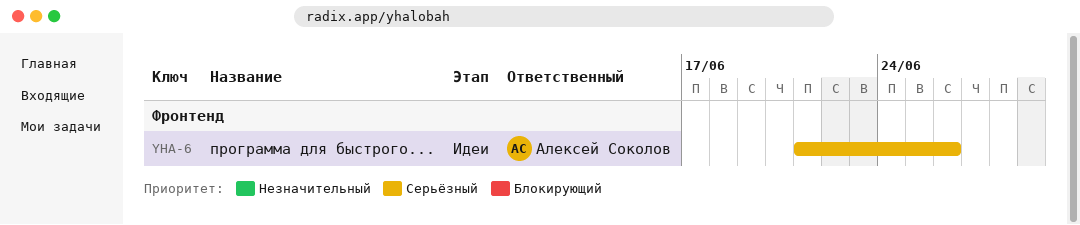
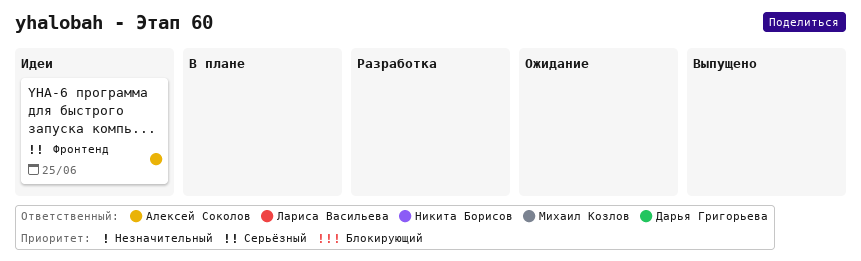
YHA-6, due: Jun 26 -> Jun 25

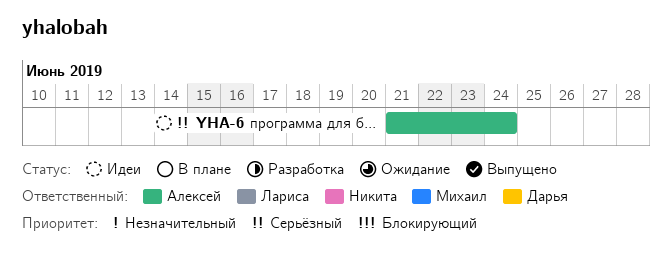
YHA-6, due: Jun 25 -> Jun 24

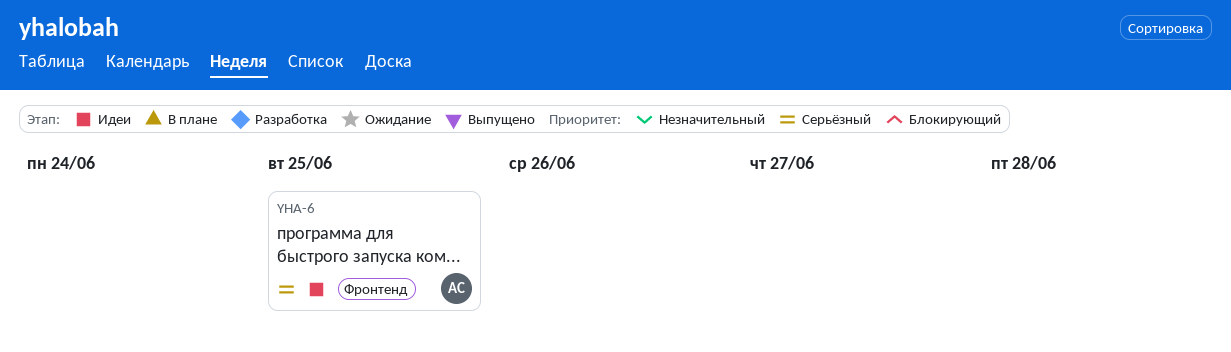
YHA-6, due: Jun 24 -> Jun 25

